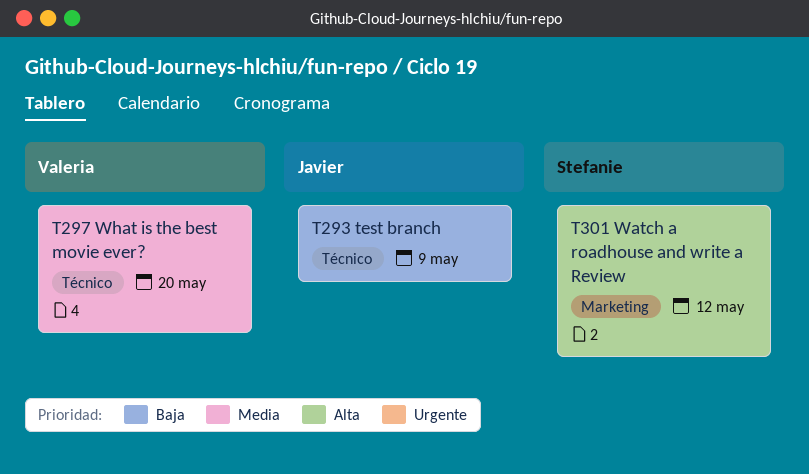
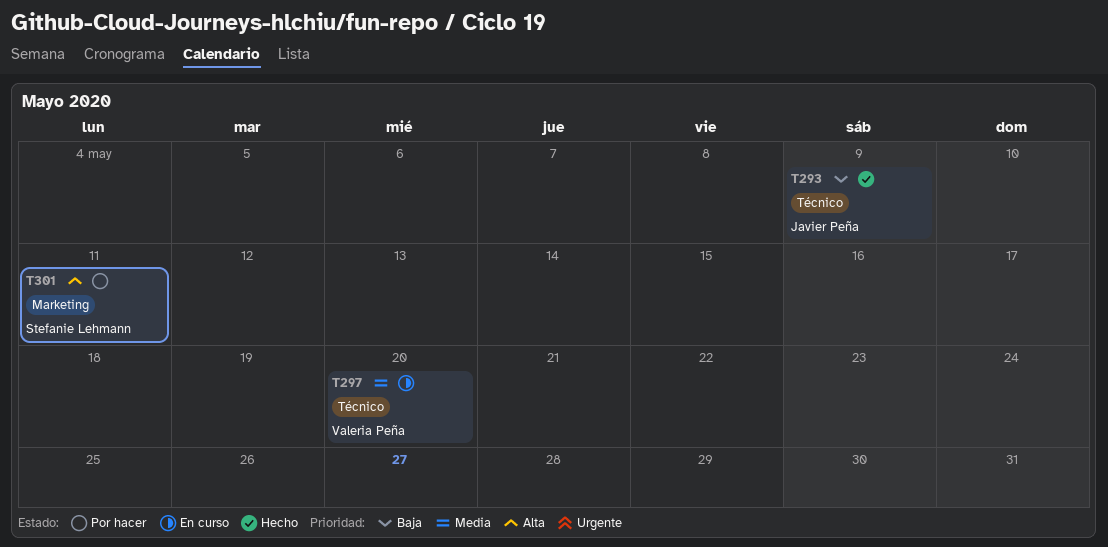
T301, due: May 12 -> May 11

